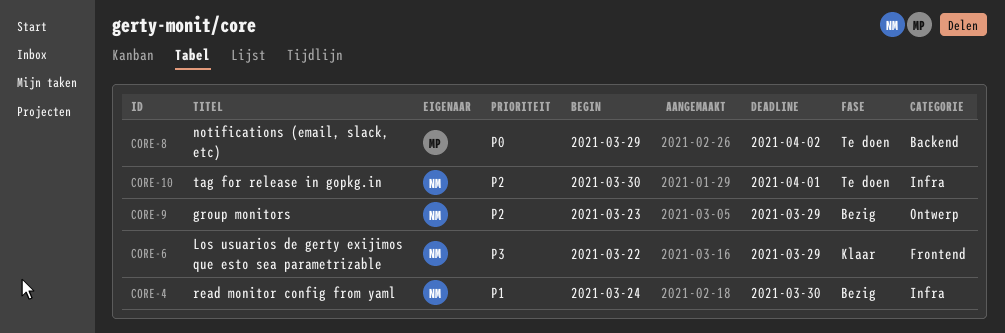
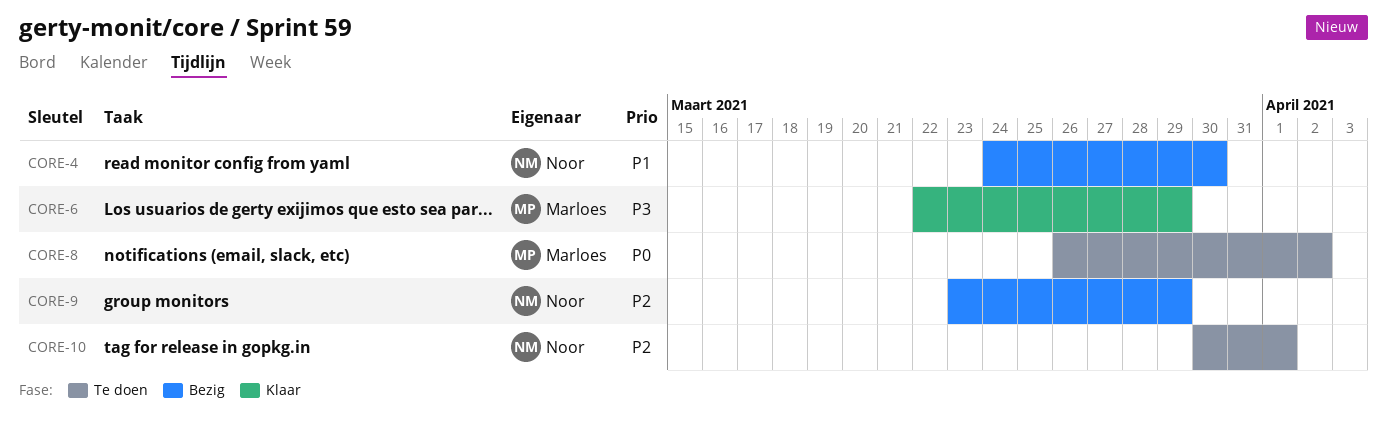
CORE-6, owner: Noor -> Marloes
CORE-8, start: Mar 29 -> Mar 26

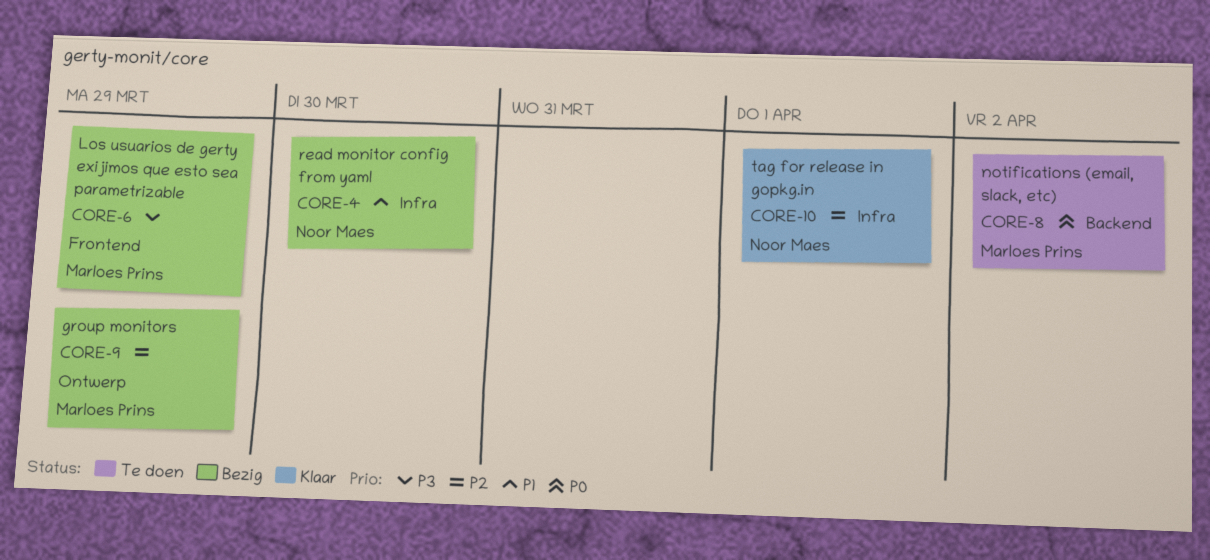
CORE-6, status: Klaar -> Bezig
CORE-9, owner: Noor Maes -> Marloes Prins
CORE-10, status: Te doen -> Klaar

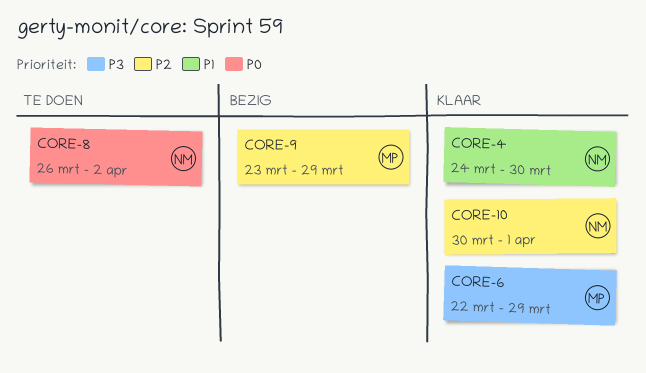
CORE-4, status: Bezig -> Klaar
CORE-6, status: Bezig -> Klaar
CORE-8, owner: Marloes Prins -> Noor Maes

